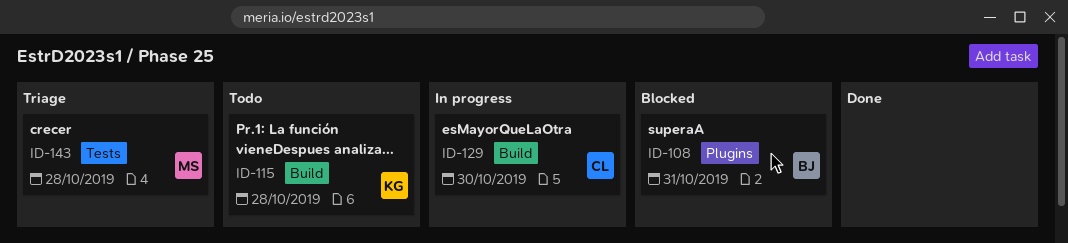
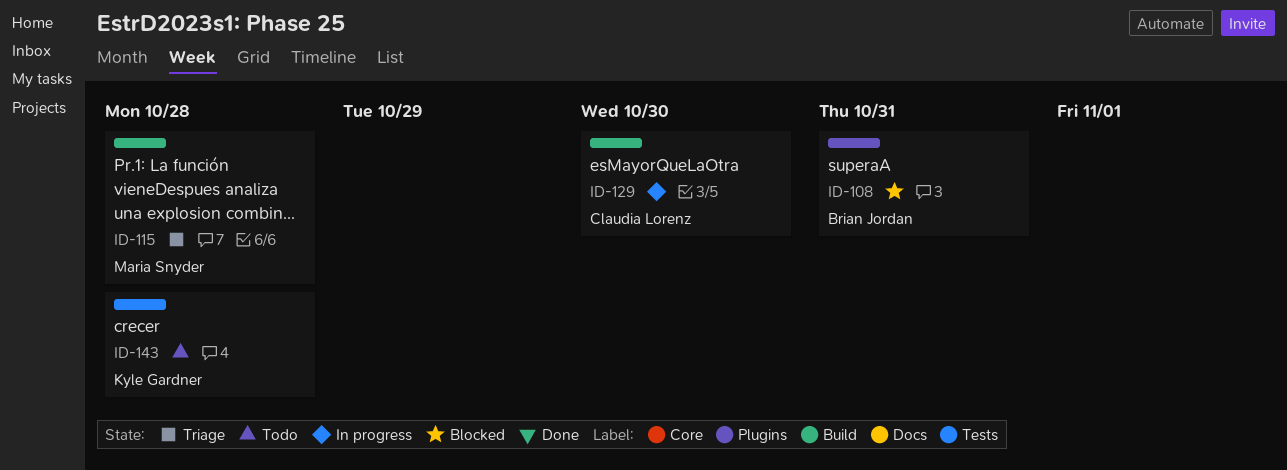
ID-115, status: Todo -> Triage
ID-115, owner: Kyle Gardner -> Maria Snyder
ID-143, status: Triage -> Todo
ID-143, owner: Maria Snyder -> Kyle Gardner

